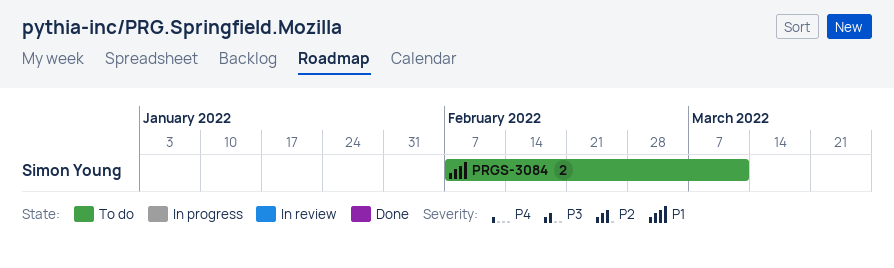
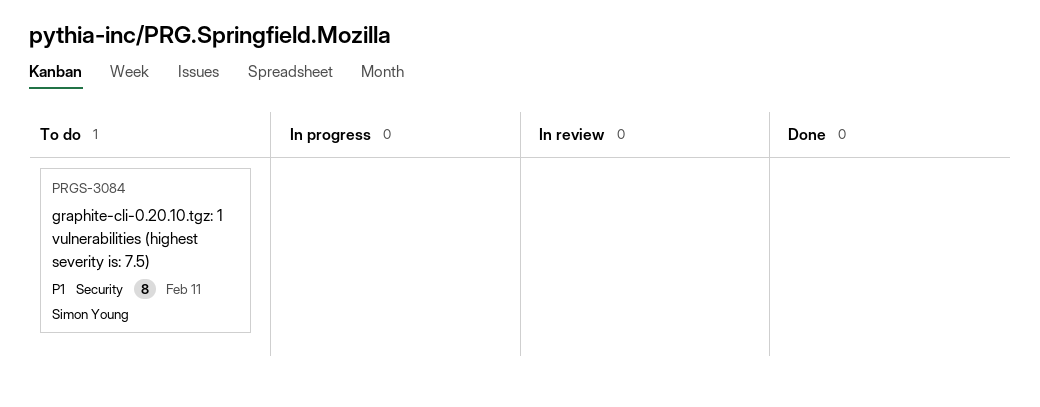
PRGS-3084, estimate: 2 -> 8
PRGS-3084, due: Mar 11 -> Feb 11

